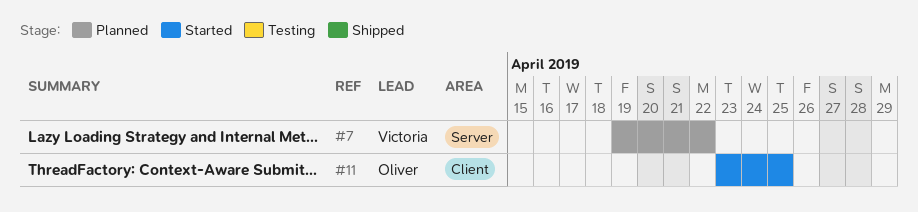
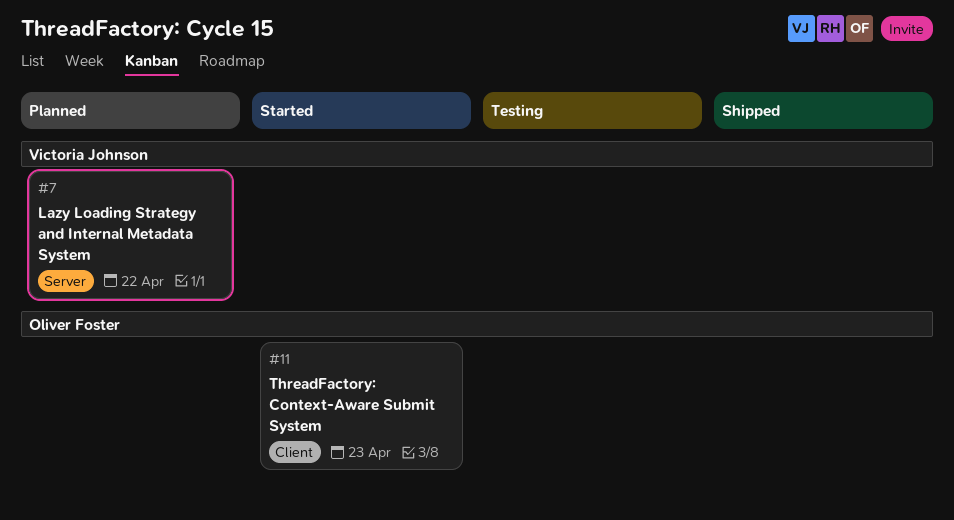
#11, due: Apr 25 -> Apr 23

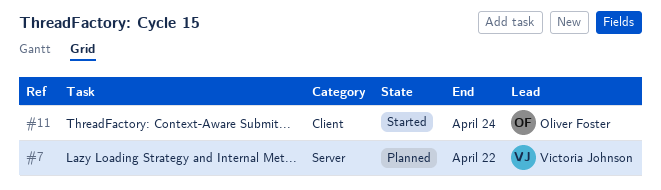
#11, due: Apr 23 -> Apr 24

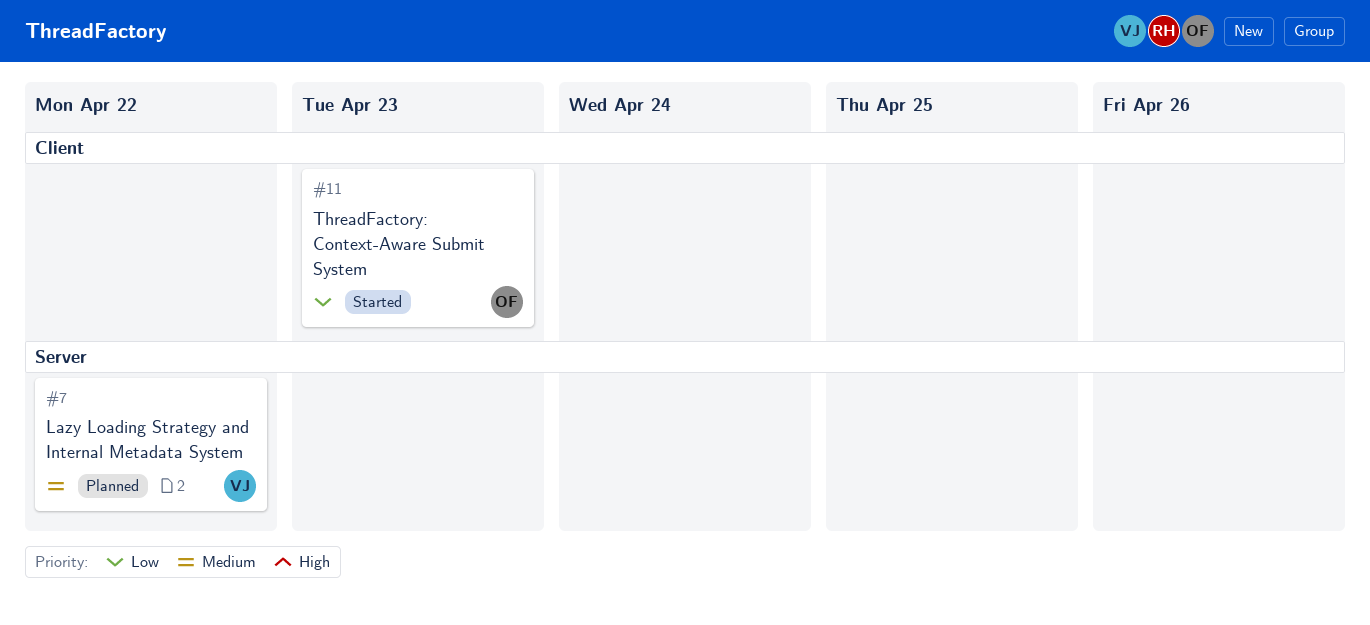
#11, due: Apr 24 -> Apr 23

